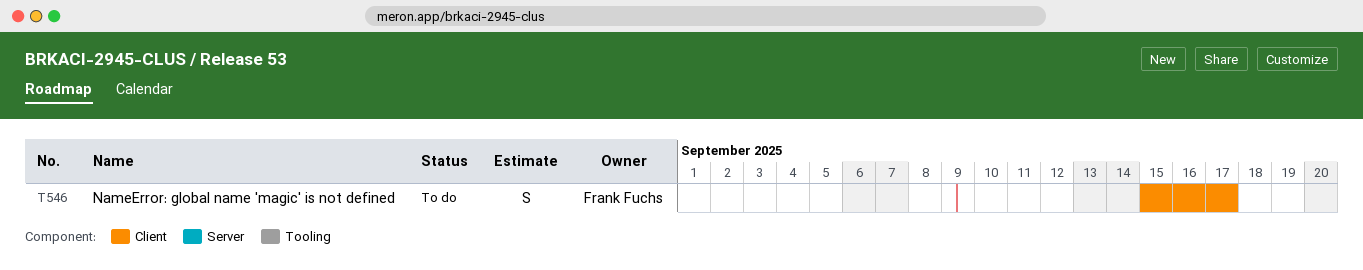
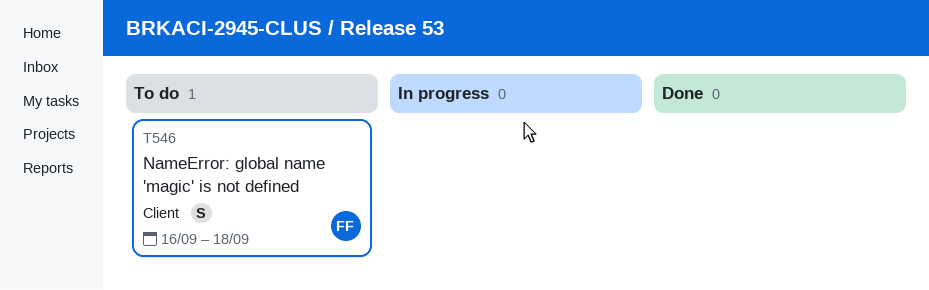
T546, start: Sep 15 -> Sep 16
T546, due: Sep 17 -> Sep 18

